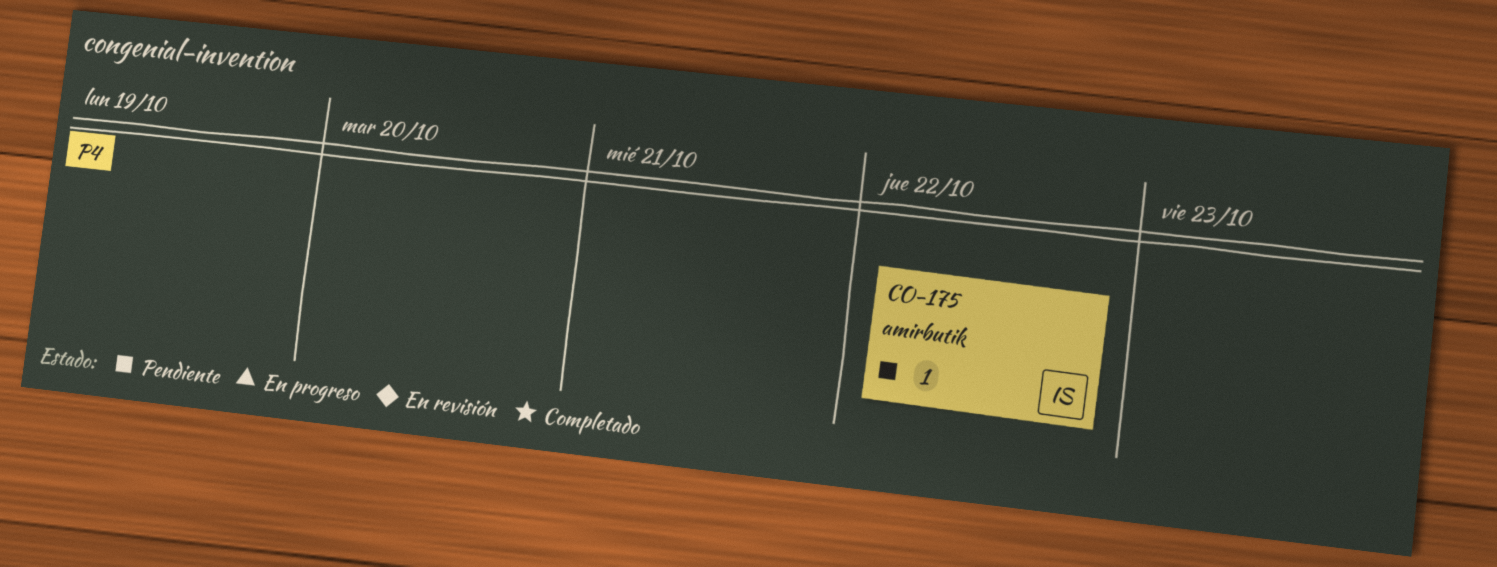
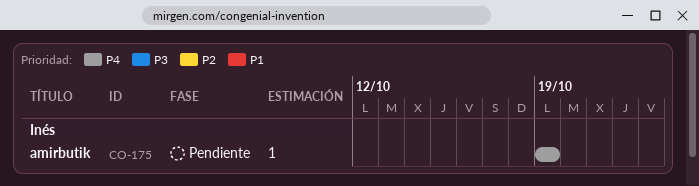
CO-175, due: Oct 22 -> Oct 19

